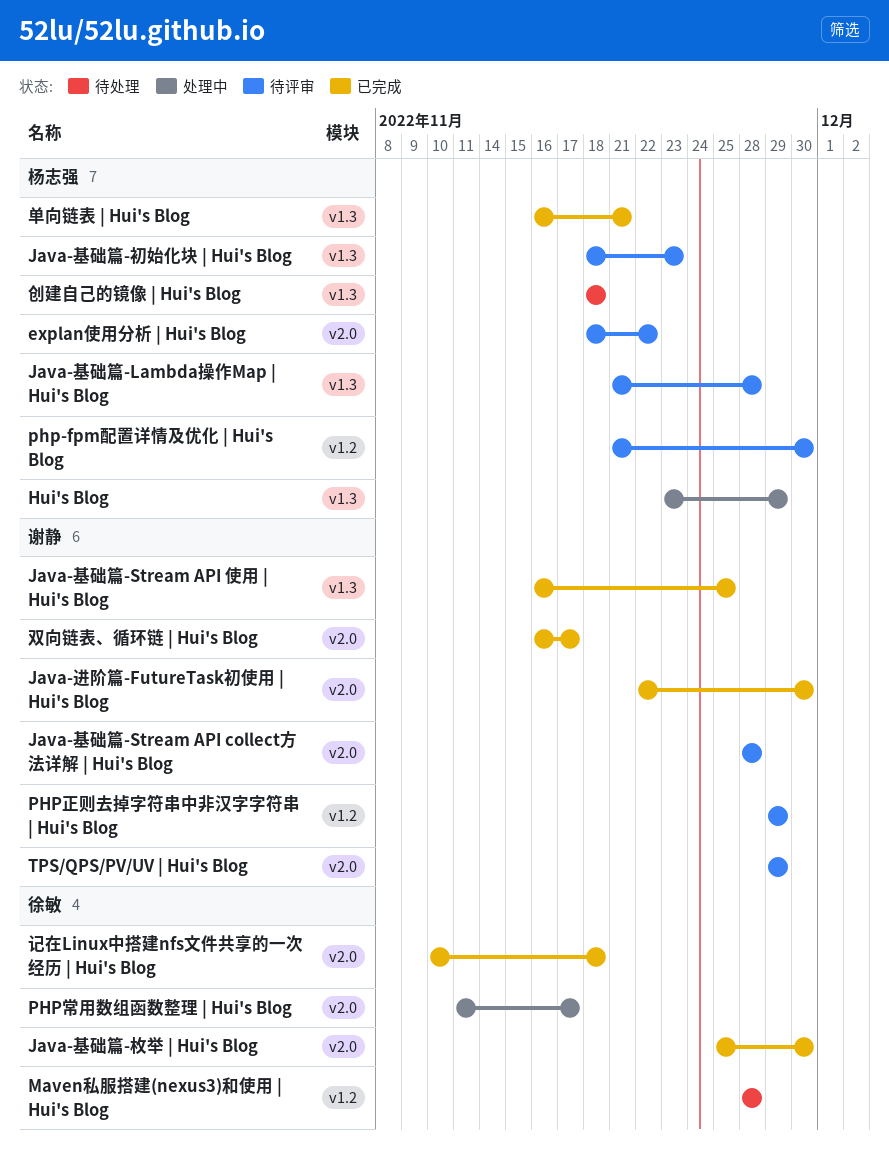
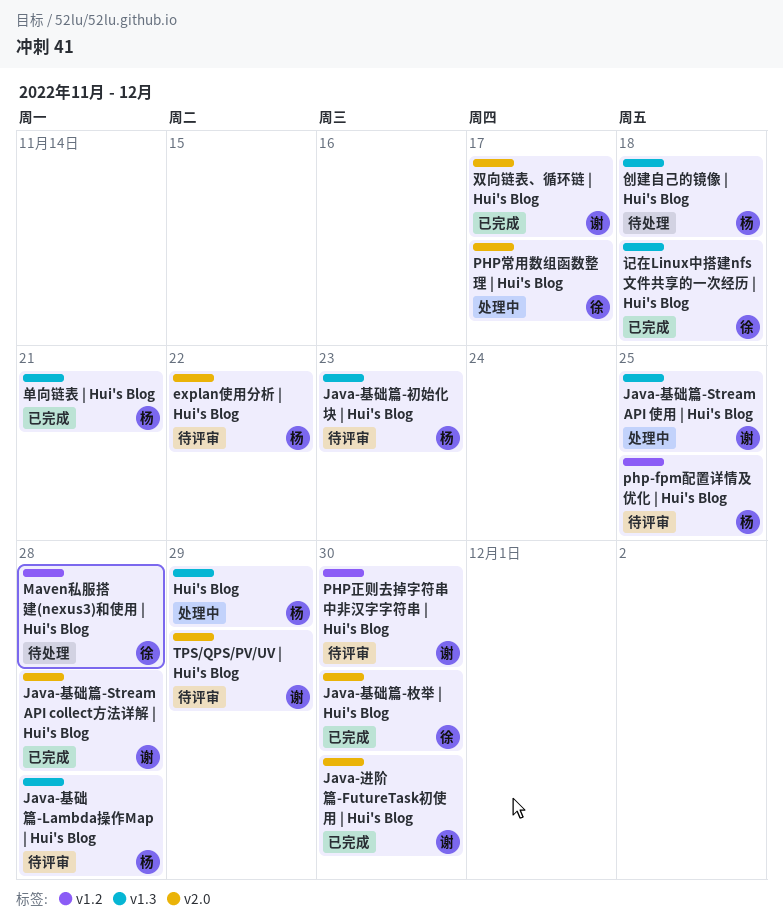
Java-基础篇-Stream API collect方法详解 | Hui's Blog, status: 待评审 -> 已完成
Java-基础篇-Stream API 使用 | Hui's Blog, status: 已完成 -> 处理中
php-fpm配置详情及优化 | Hui's Blog, due: Nov 30 -> Nov 25
PHP正则去掉字符串中非汉字字符串 | Hui's Blog, due: Nov 29 -> Nov 30
记在Linux中搭建nfs文件共享的一次经历 | Hui's Blog, label: v2.0 -> v1.3

